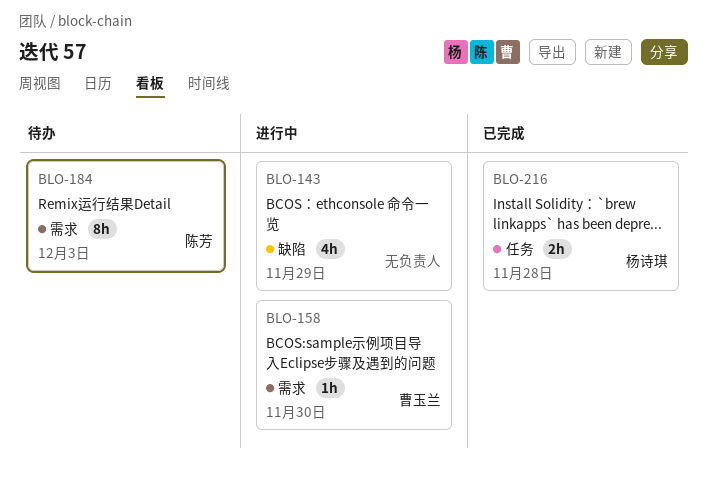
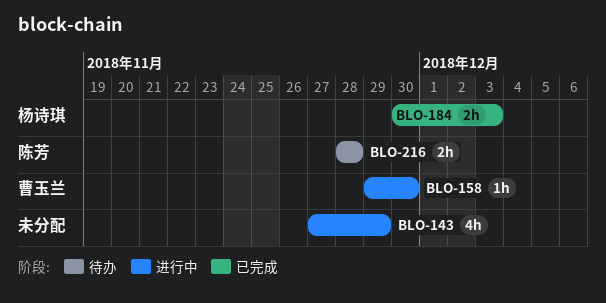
BLO-184, status: 待办 -> 已完成
BLO-184, owner: 陈芳 -> 杨诗琪
BLO-184, estimate: 8h -> 2h
BLO-216, status: 已完成 -> 待办
BLO-216, owner: 杨诗琪 -> 陈芳

